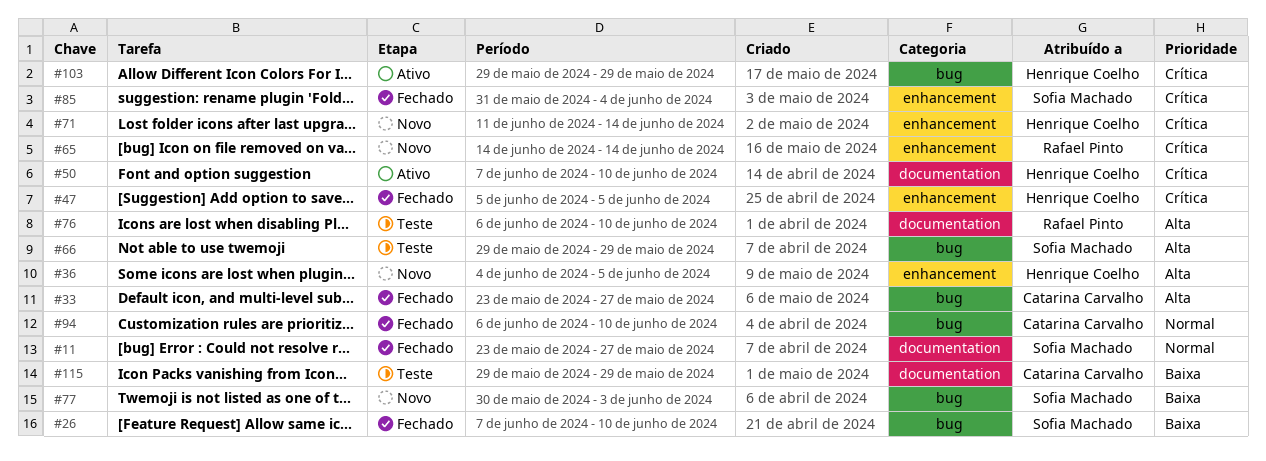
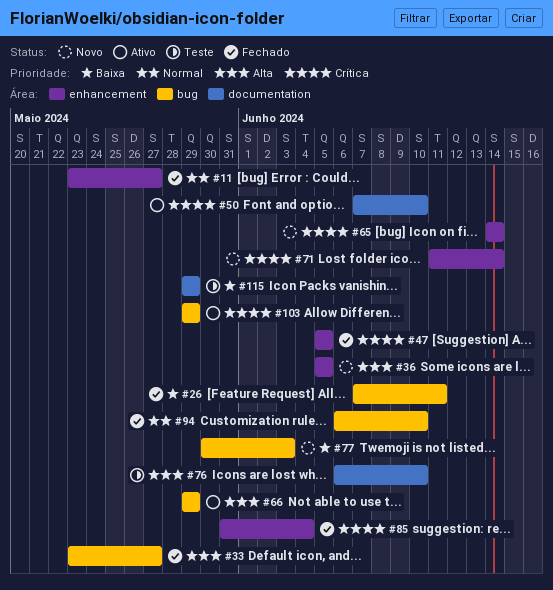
#11, label: documentation -> enhancement
#26, due: Jun 10 -> Jun 11
#36, start: Jun 4 -> Jun 5
#66, status: Teste -> Ativo

